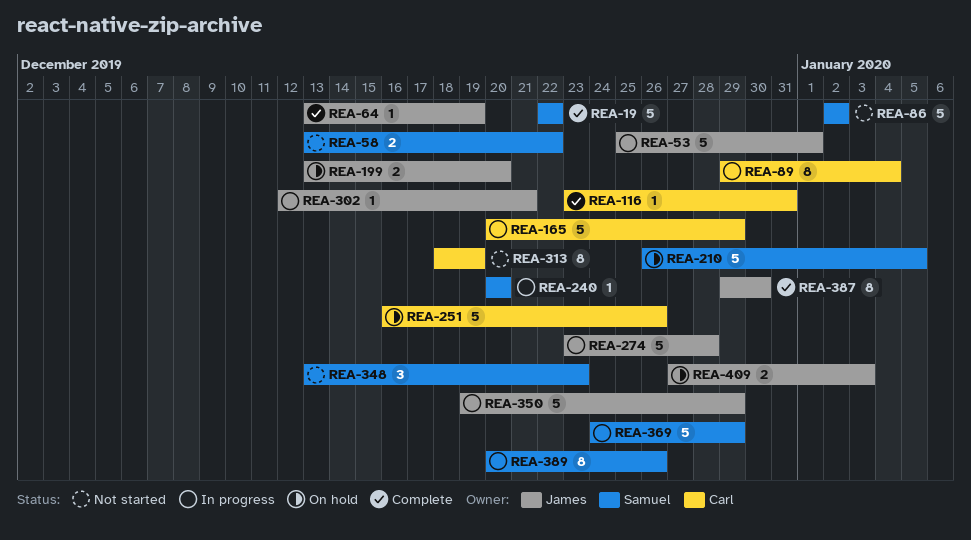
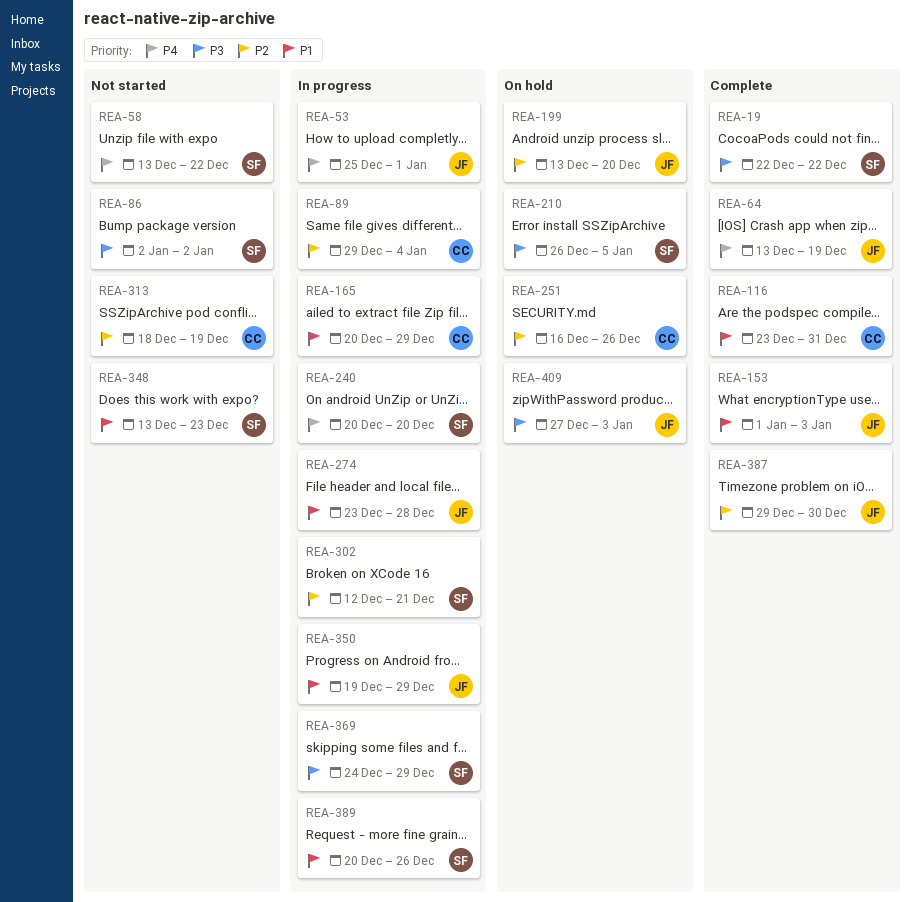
REA-153: none -> present
REA-302, owner: James -> Samuel

